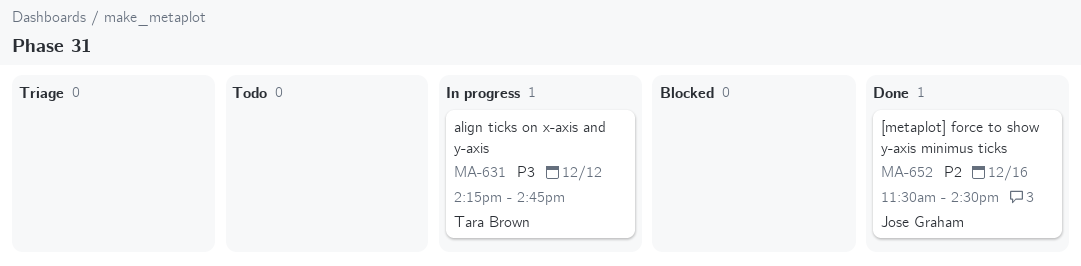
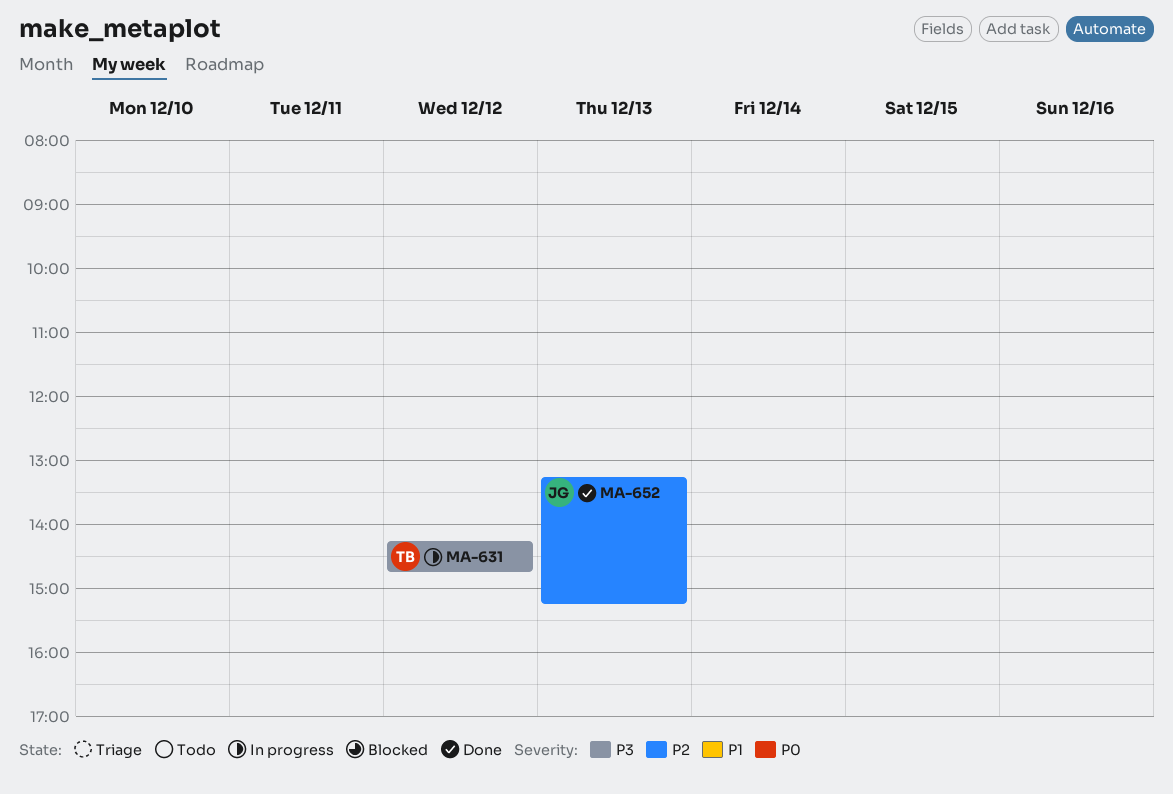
MA-652, day: Dec 16 -> Dec 13
MA-652, begins: 11:30 -> 13:15
MA-652, ends: 14:30 -> 15:15

